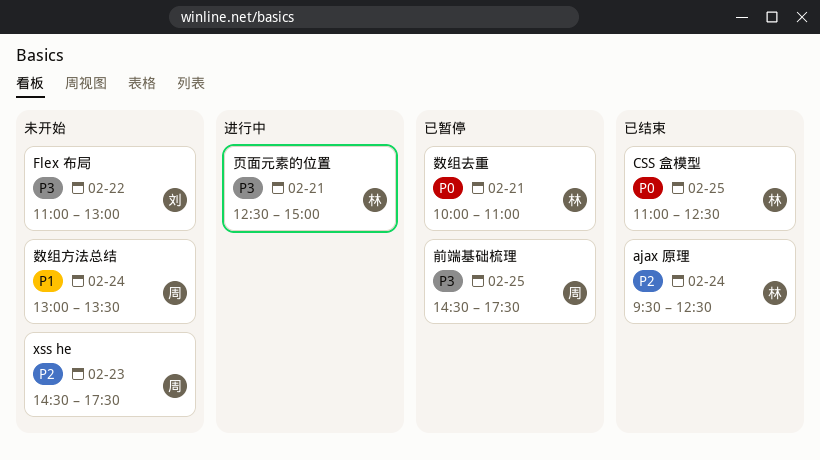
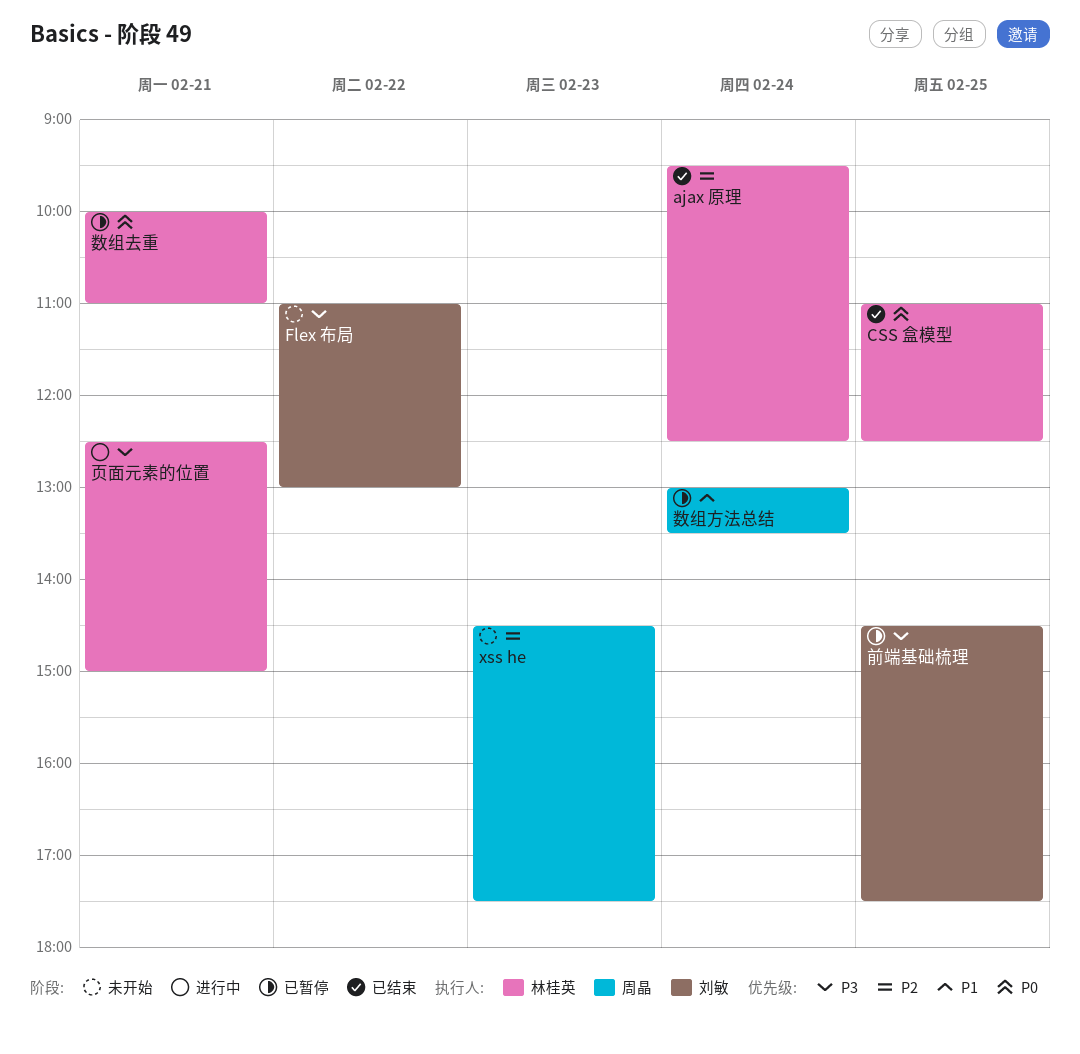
前端基础梳理, owner: 周晶 -> 刘敏
数组方法总结, status: 未开始 -> 已暂停

